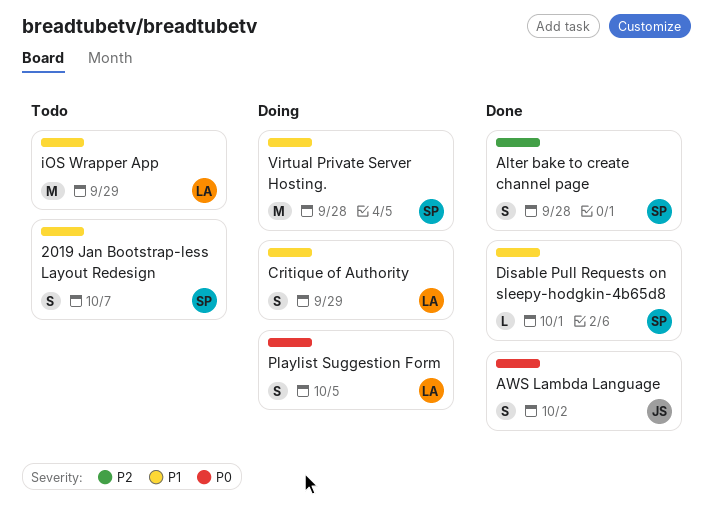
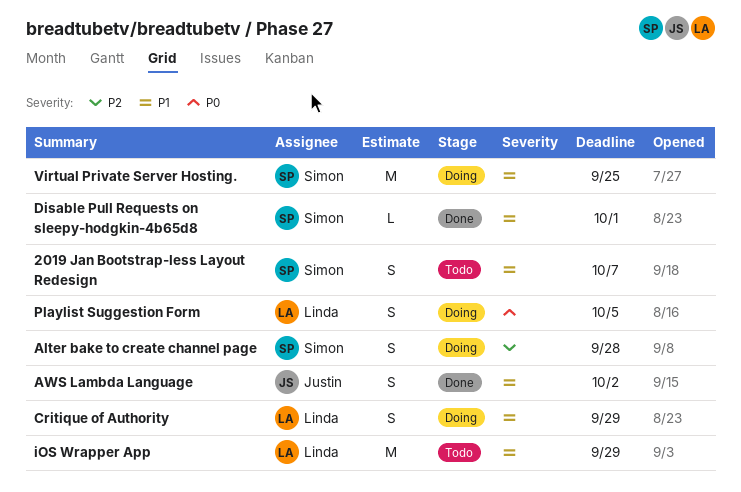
Alter bake to create channel page, status: Done -> Doing
AWS Lambda Language, priority: P0 -> P1
Virtual Private Server Hosting., due: Sep 28 -> Sep 25

